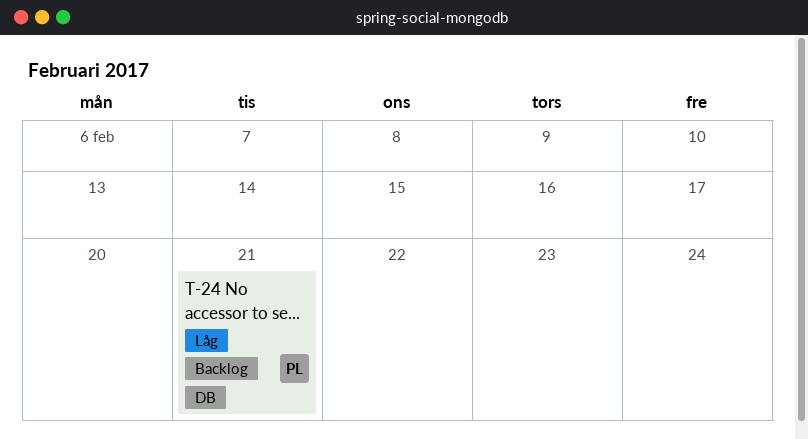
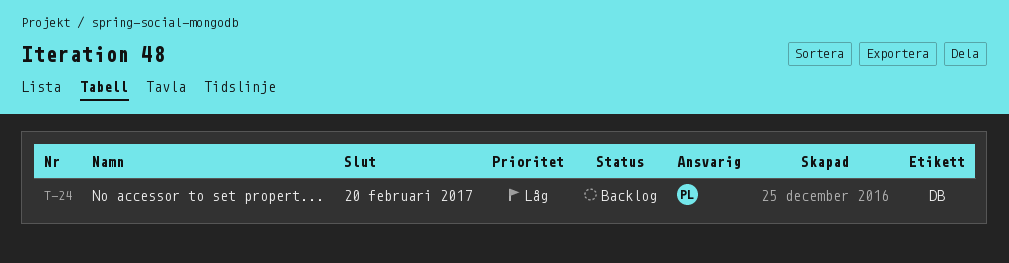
T-24, due: Feb 21 -> Feb 20

